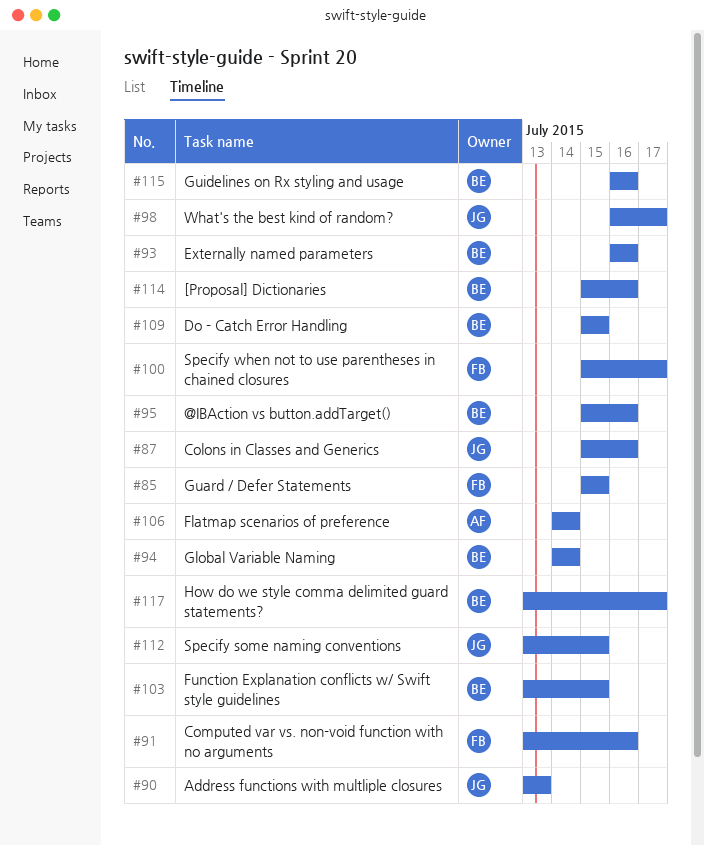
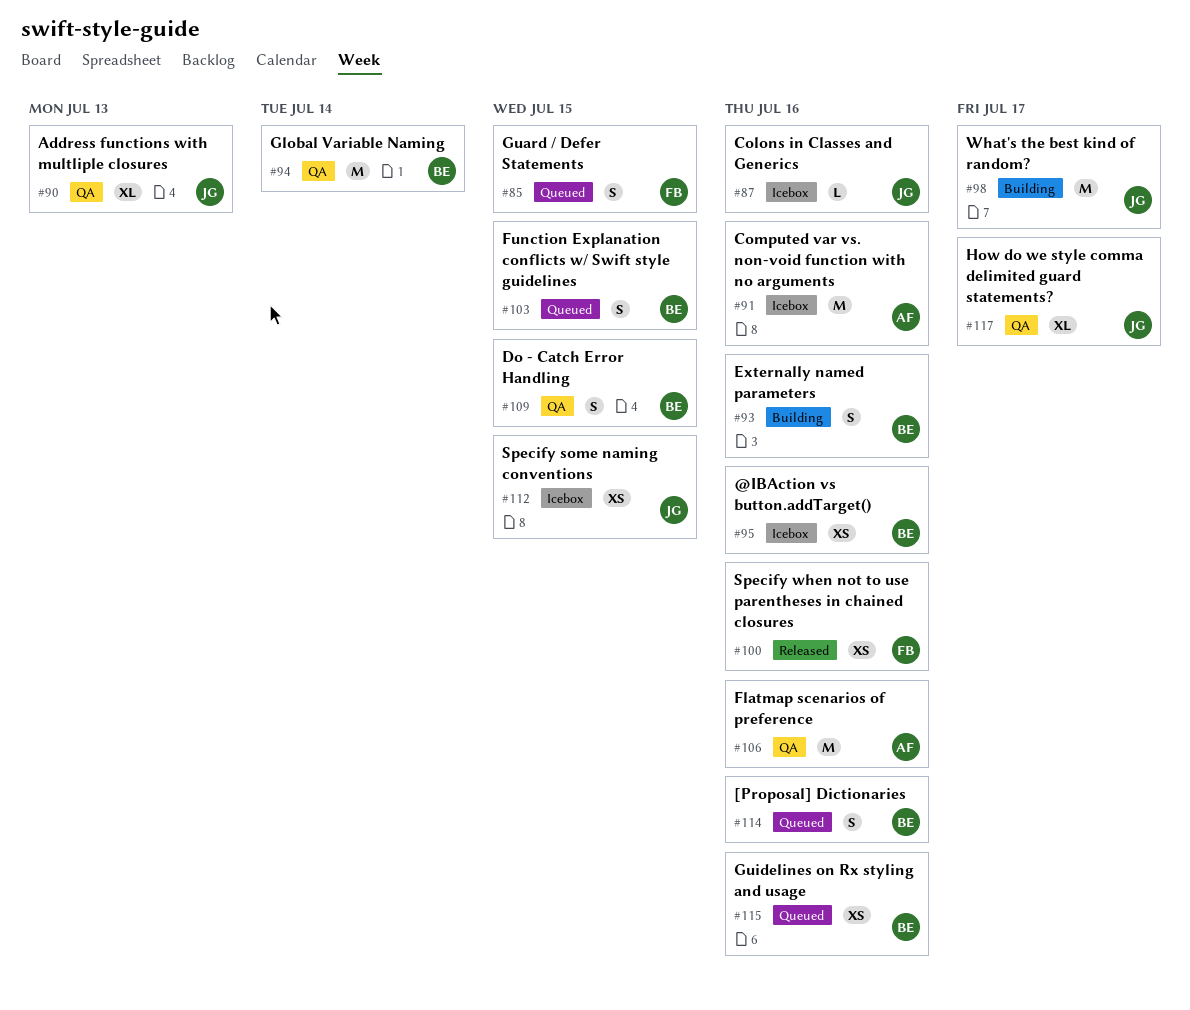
#91, owner: FB -> AF
#100, due: Jul 17 -> Jul 16
#106, due: Jul 14 -> Jul 16
#117, owner: BE -> JG

